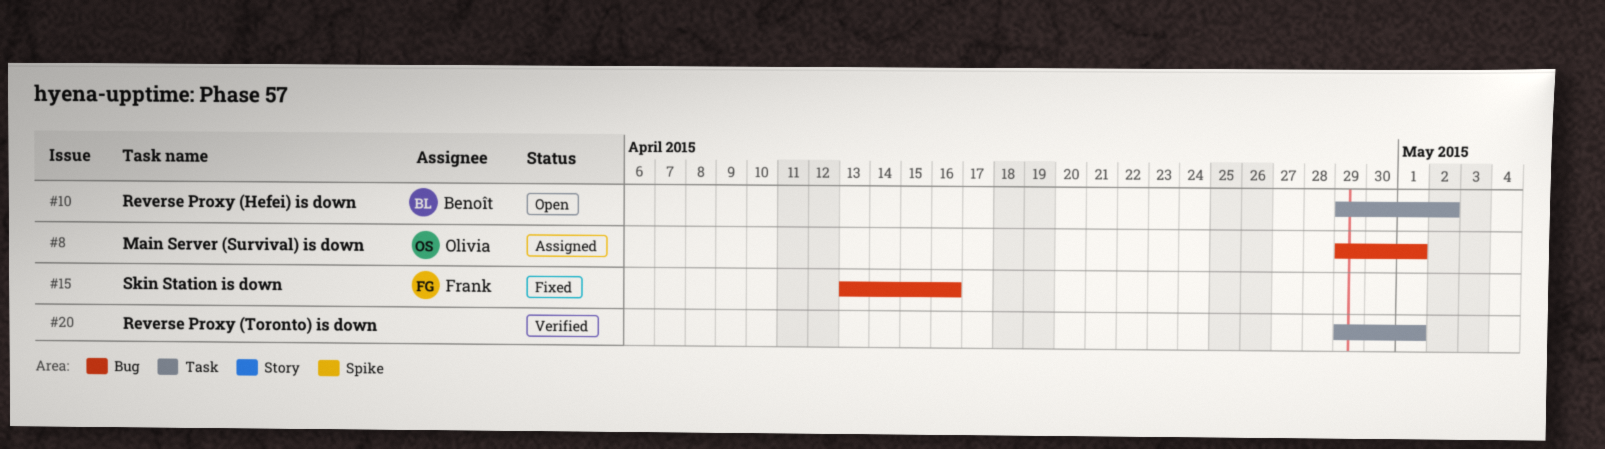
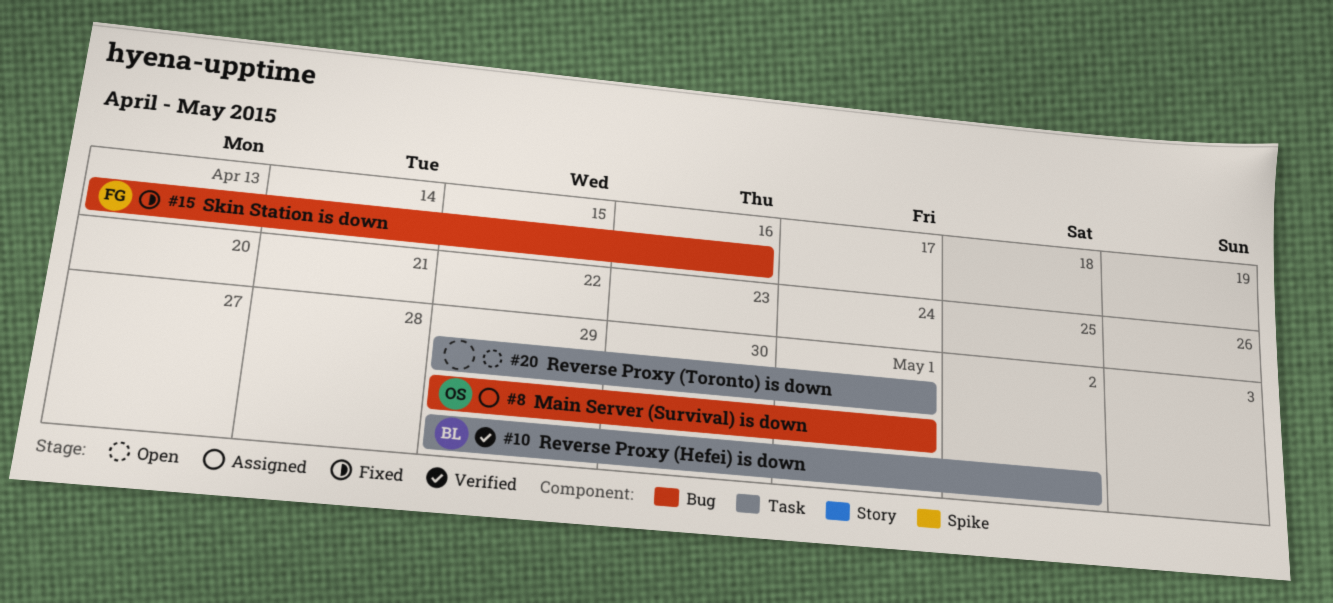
#10, status: Open -> Verified
#20, status: Verified -> Open

